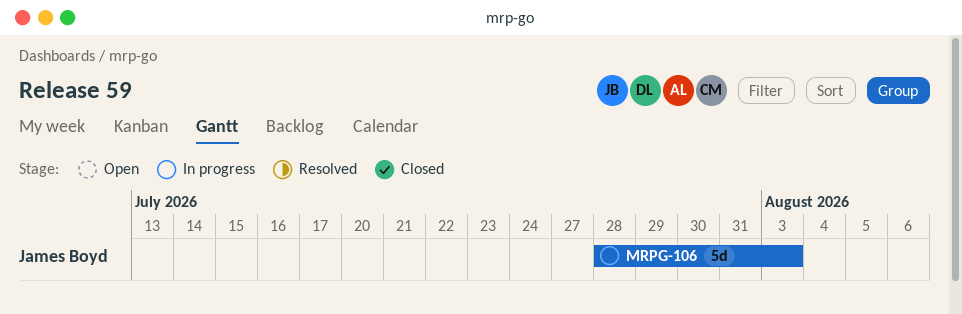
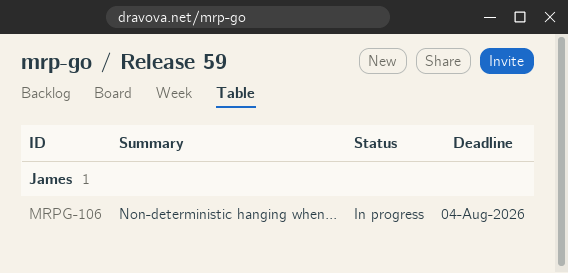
MRPG-106, due: Aug 3 -> Aug 4

